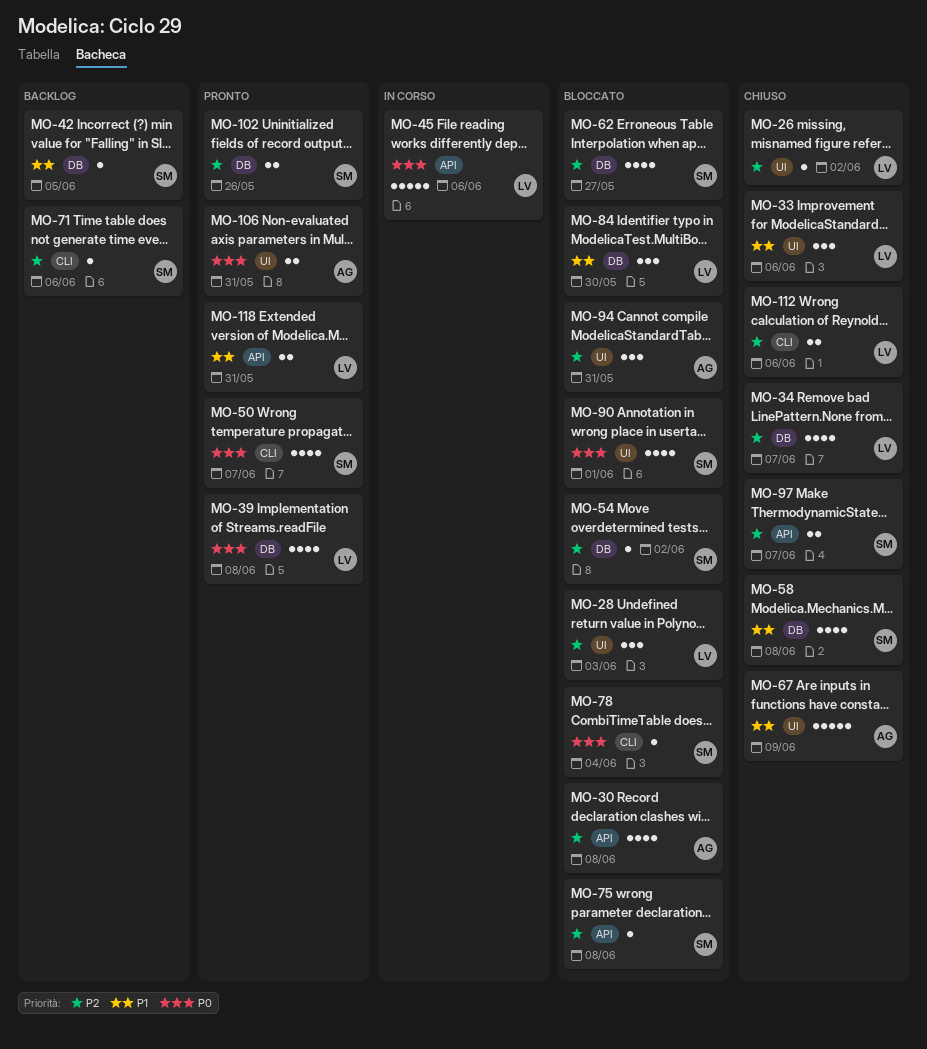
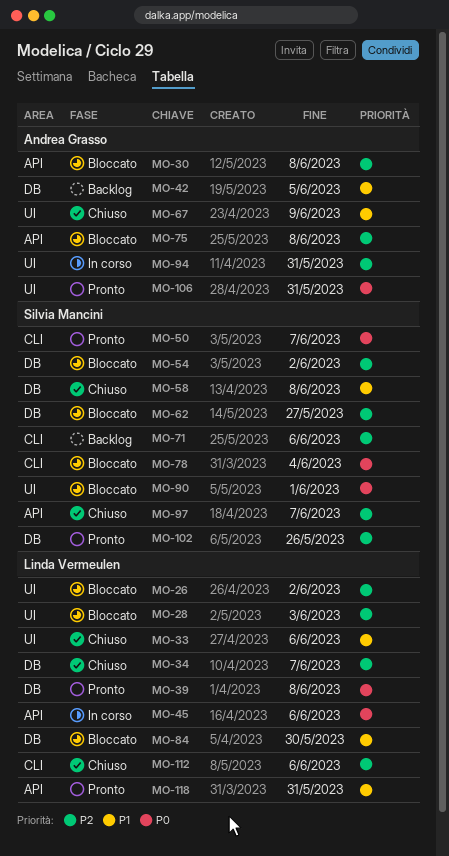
MO-26, status: Chiuso -> Bloccato
MO-42, owner: Silvia Mancini -> Andrea Grasso
MO-75, owner: Silvia Mancini -> Andrea Grasso
MO-94, status: Bloccato -> In corso

